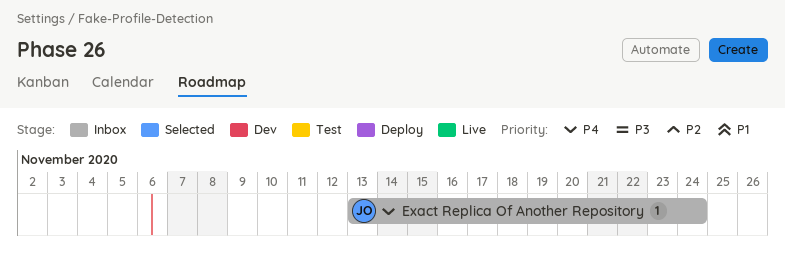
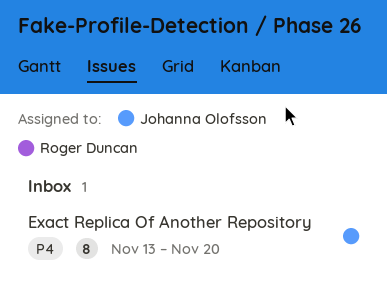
Exact Replica Of Another Repository, estimate: 1 -> 8
Exact Replica Of Another Repository, due: Nov 24 -> Nov 20

